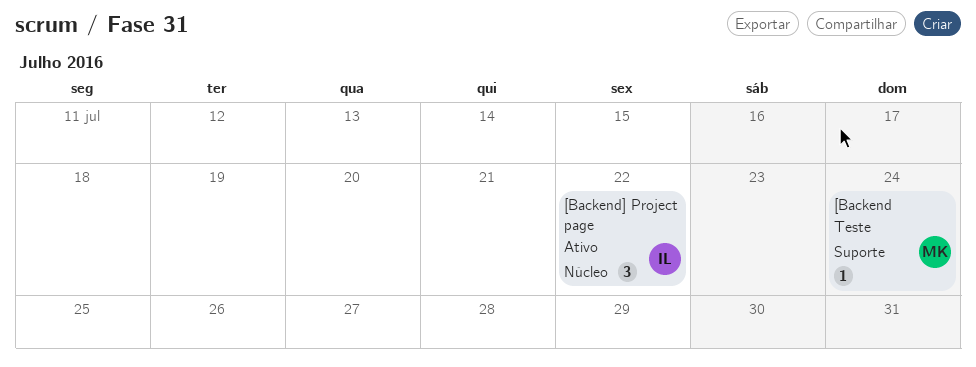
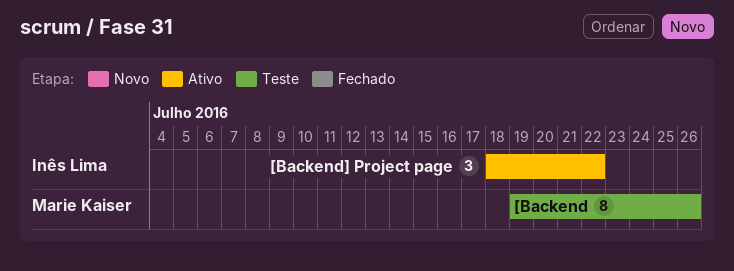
[Backend, estimate: 1 -> 8
[Backend, due: Jul 24 -> Jul 26

